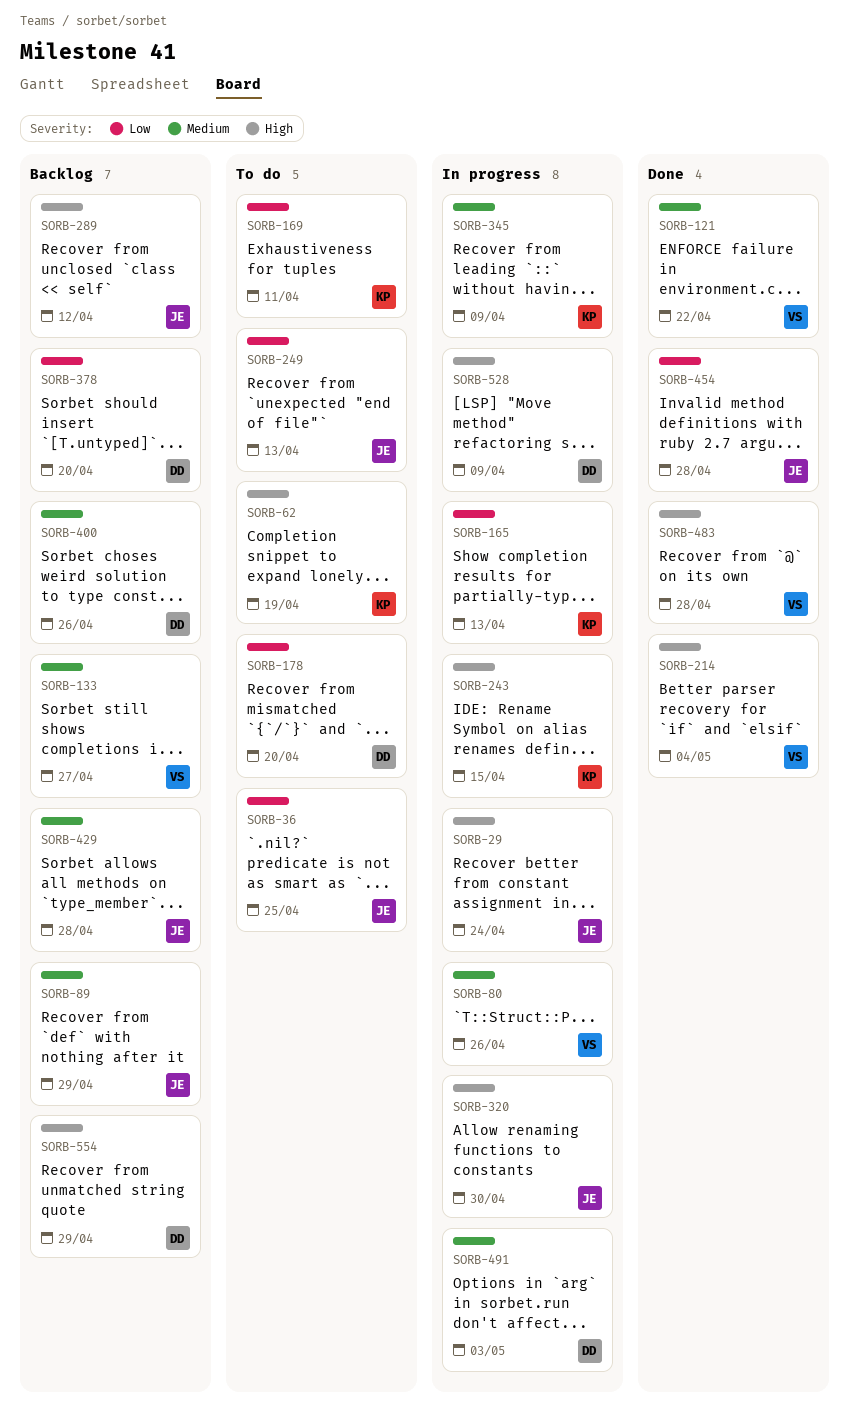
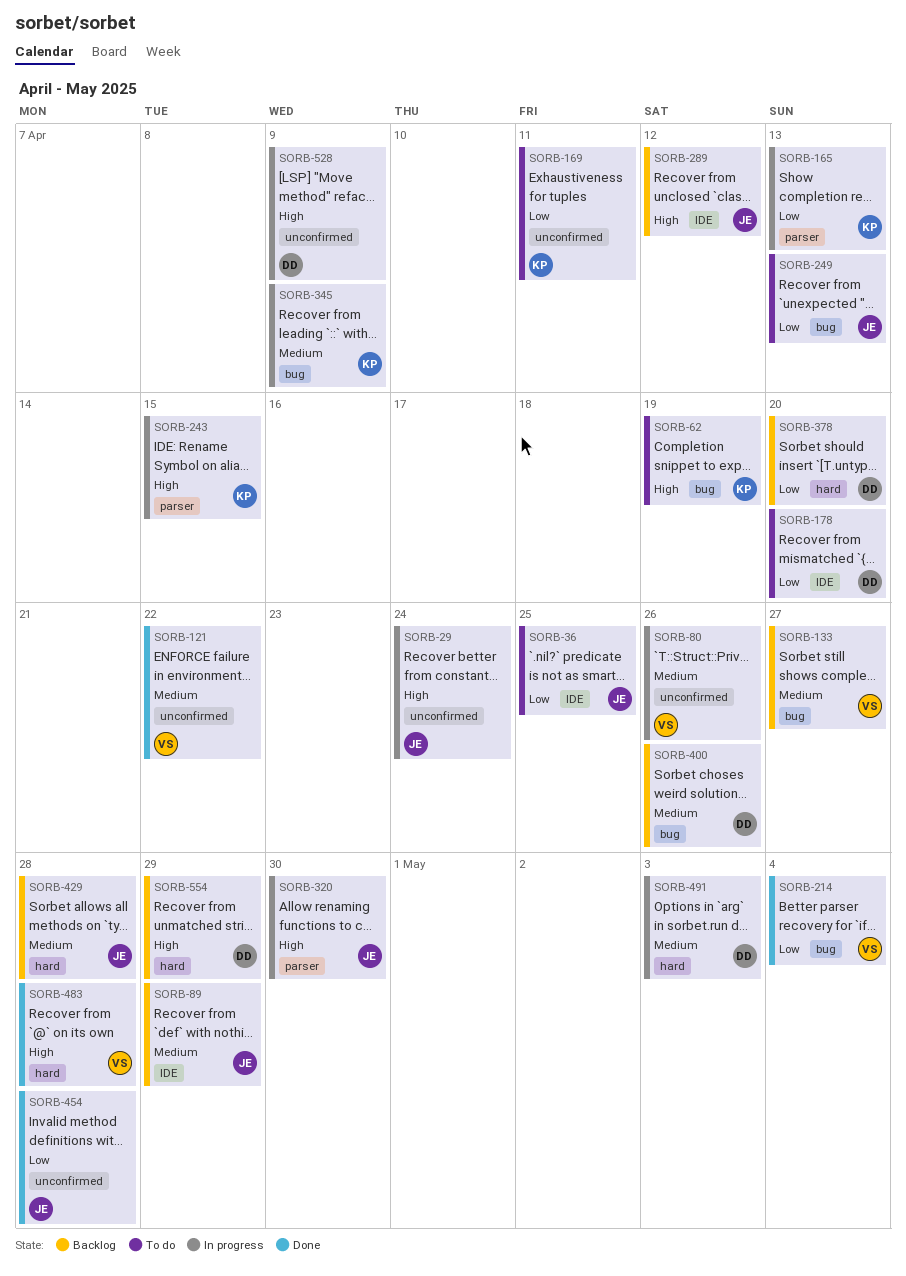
SORB-214, priority: High -> Low

